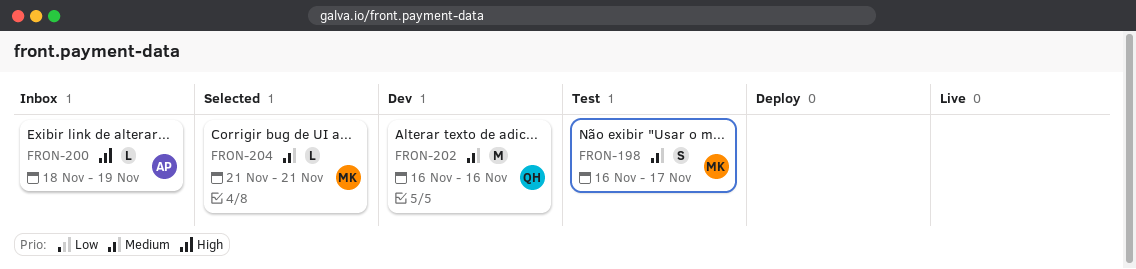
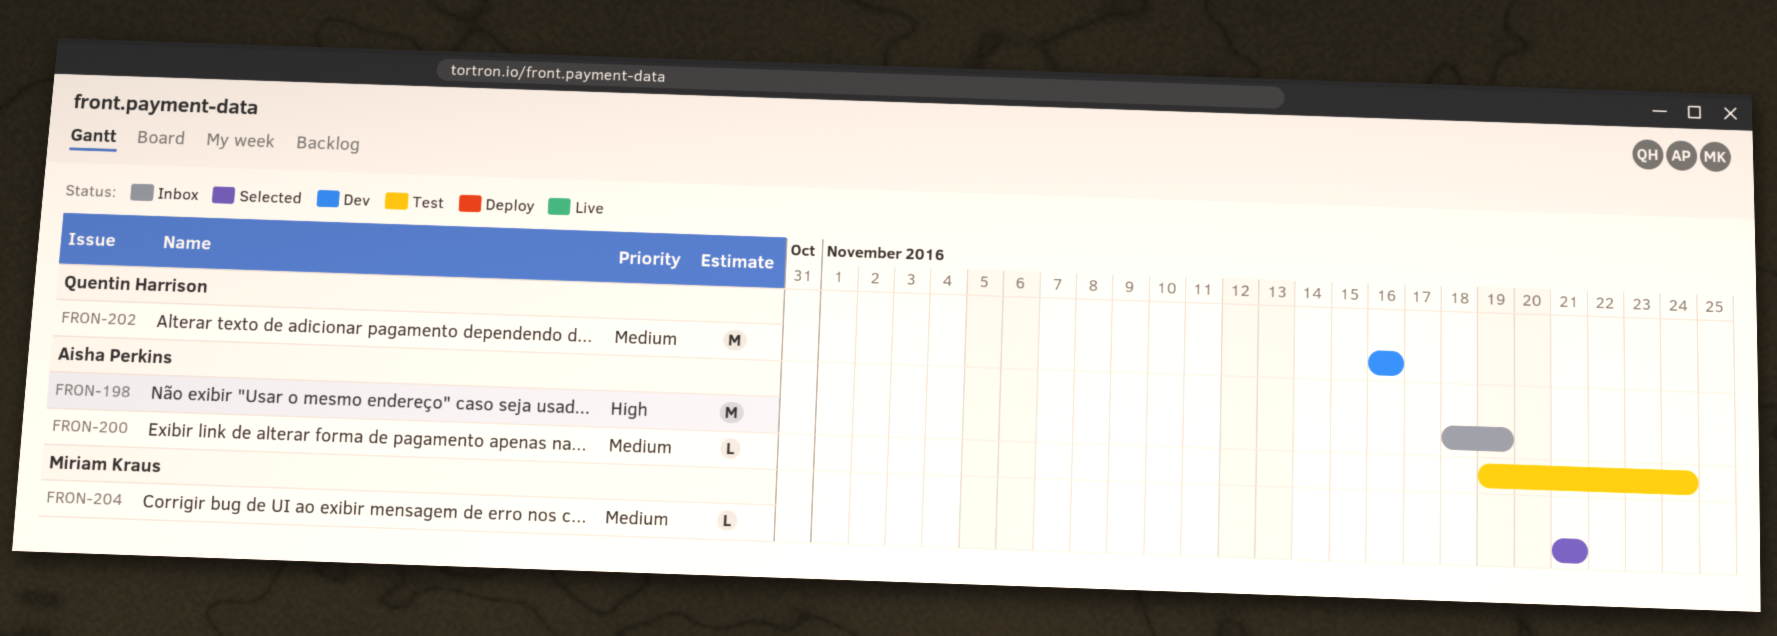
FRON-198, status: Test -> Inbox
FRON-198, owner: Miriam Kraus -> Aisha Perkins
FRON-198, priority: Medium -> High
FRON-198, estimate: S -> M
FRON-198, start: Nov 16 -> Nov 18
FRON-198, due: Nov 17 -> Nov 19
FRON-200, status: Inbox -> Test
FRON-200, priority: High -> Medium
FRON-200, start: Nov 18 -> Nov 19
FRON-200, due: Nov 19 -> Nov 24

